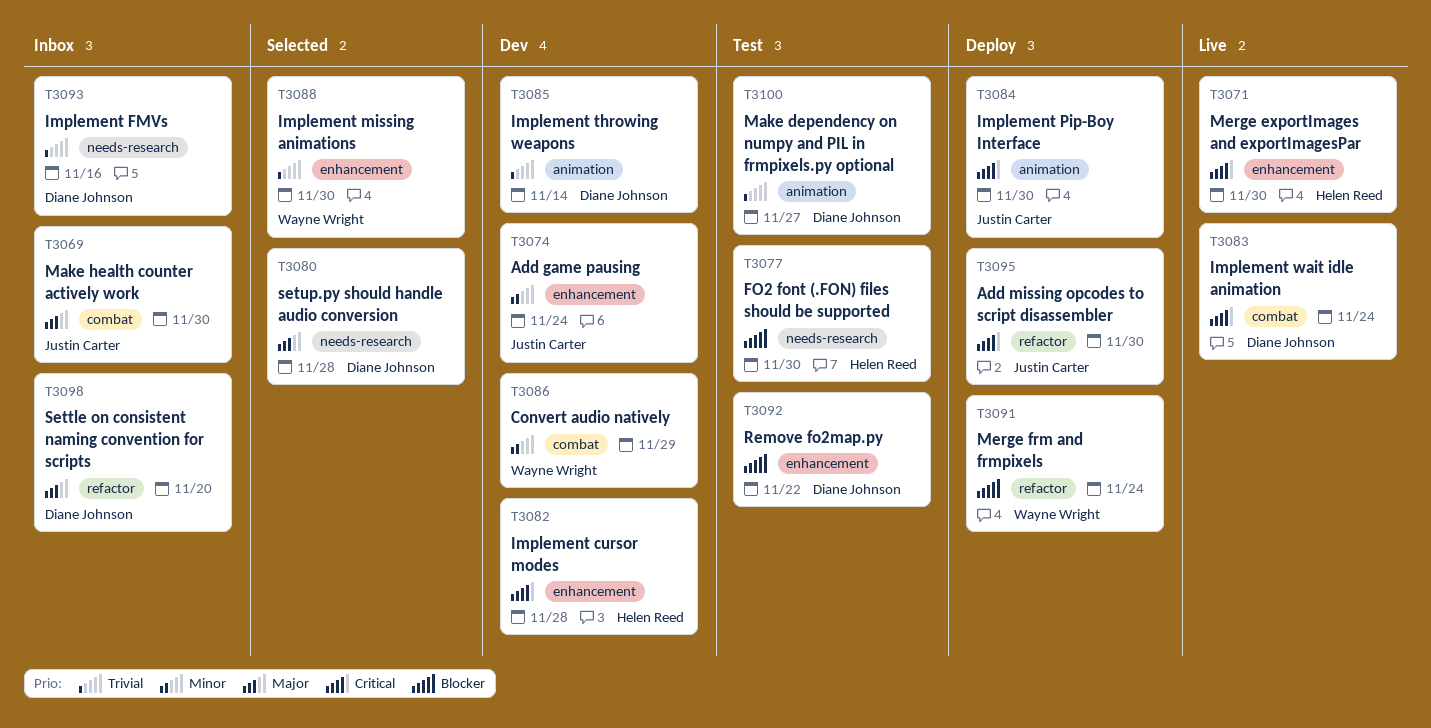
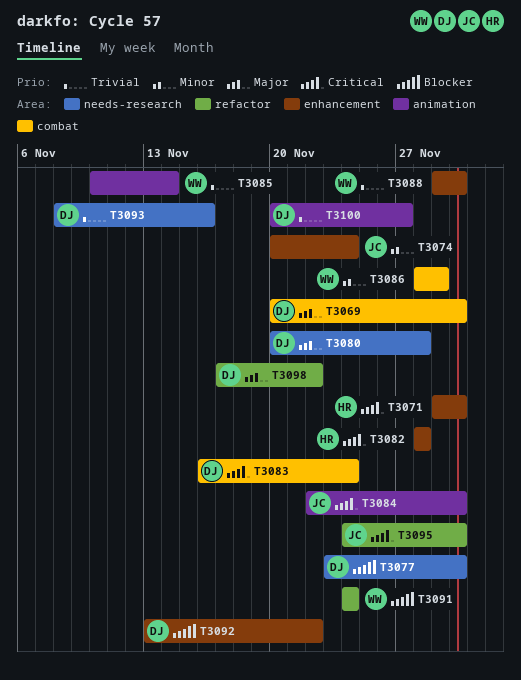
T3069, owner: Justin Carter -> Diane Johnson
T3077, owner: Helen Reed -> Diane Johnson
T3085, owner: Diane Johnson -> Wayne Wright
T3098, due: Nov 20 -> Nov 22

